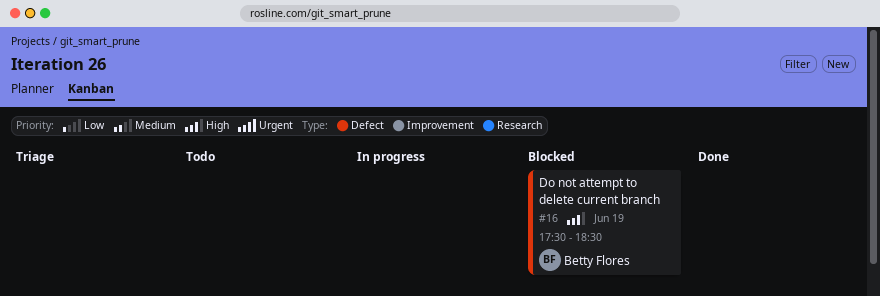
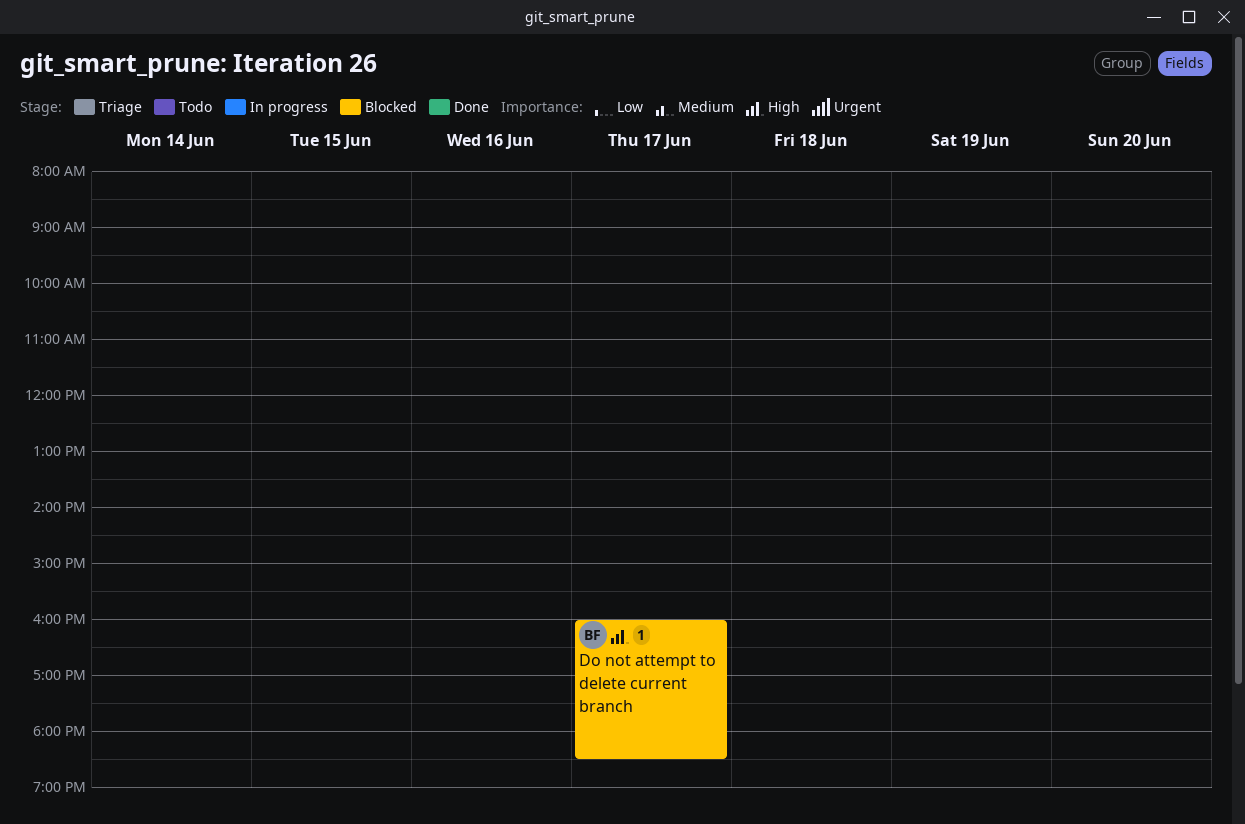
Do not attempt to delete current branch, day: Jun 19 -> Jun 17
Do not attempt to delete current branch, begins: 17:30 -> 16:00

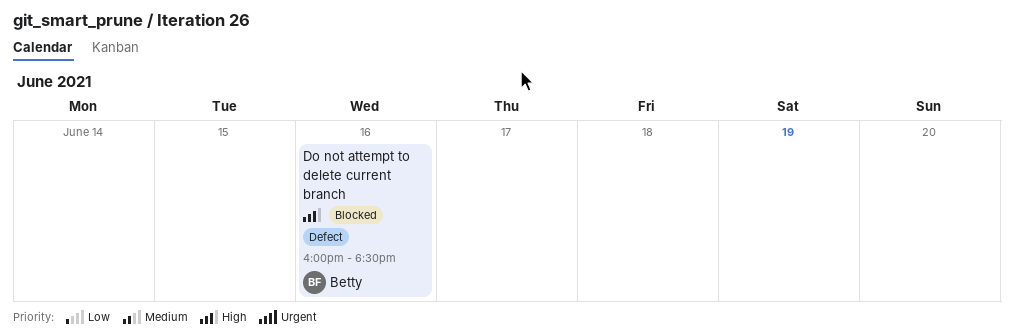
Do not attempt to delete current branch, day: Jun 17 -> Jun 16

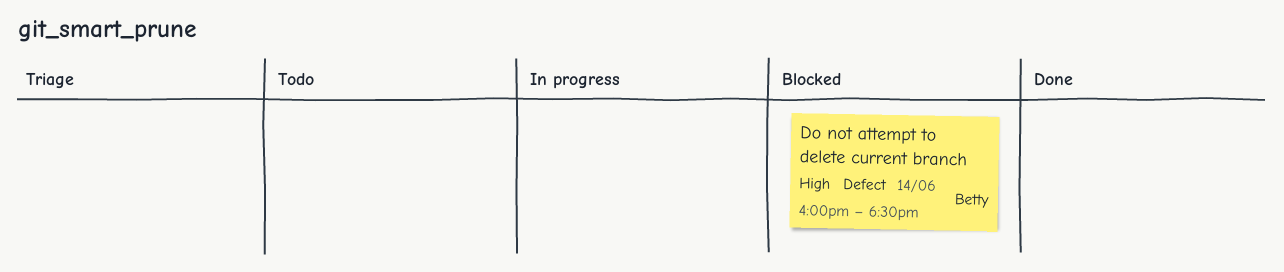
Do not attempt to delete current branch, day: Jun 16 -> Jun 14

